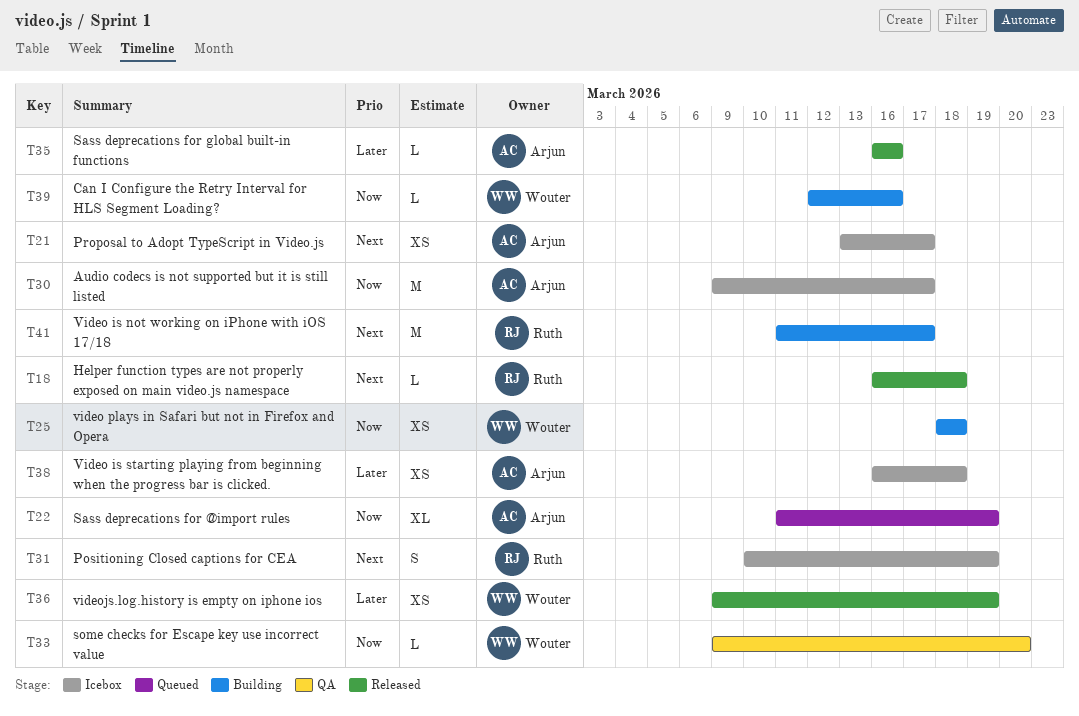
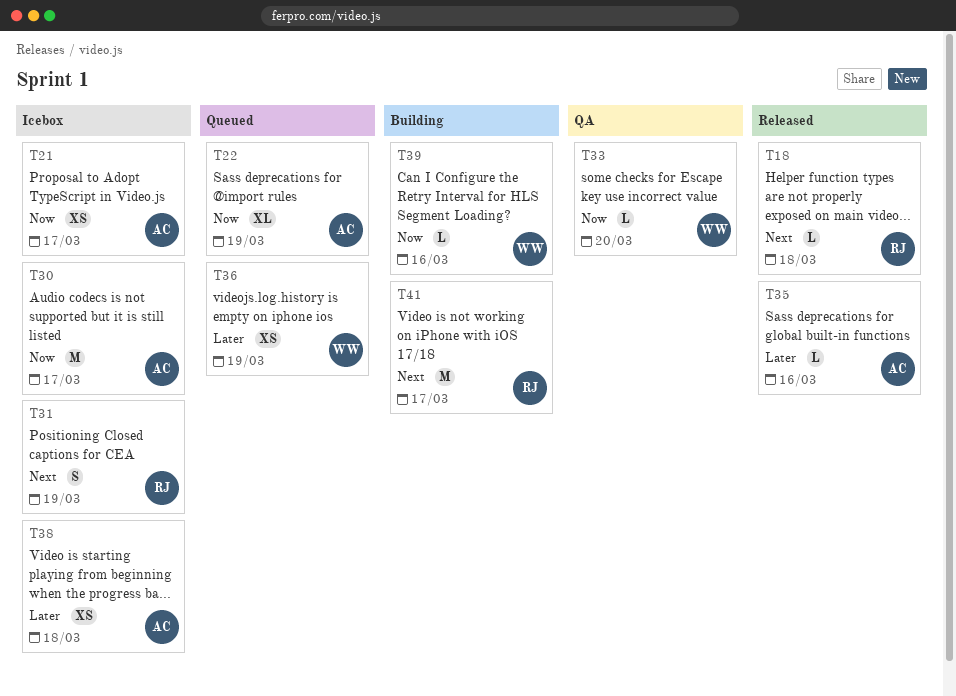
T21, priority: Next -> Now
T25: present -> none
T36, status: Released -> Queued

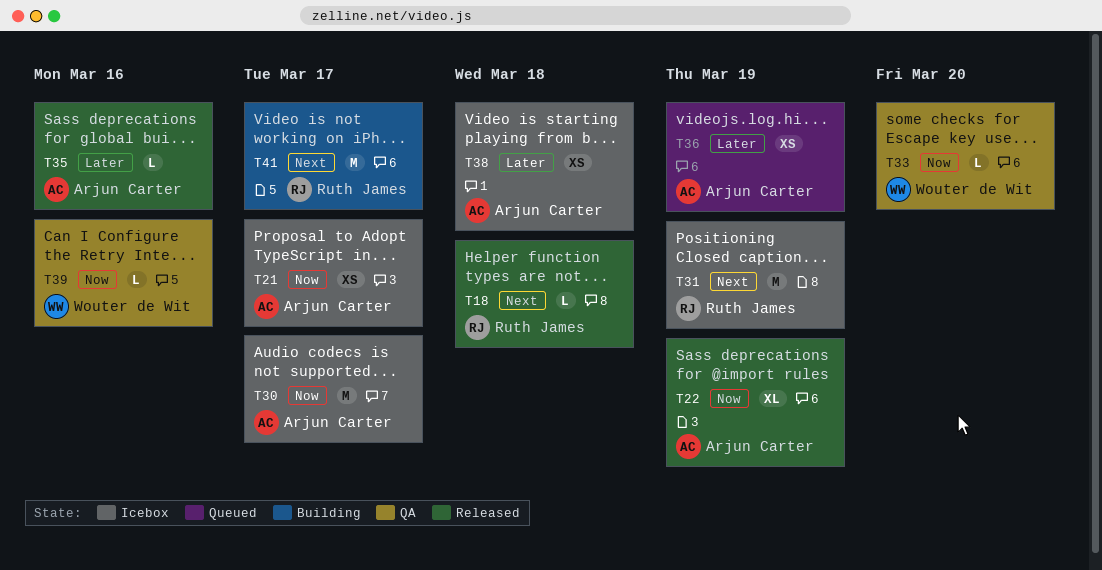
T22, status: Queued -> Released
T31, estimate: S -> M
T36, owner: Wouter de Wit -> Arjun Carter
T39, status: Building -> QA

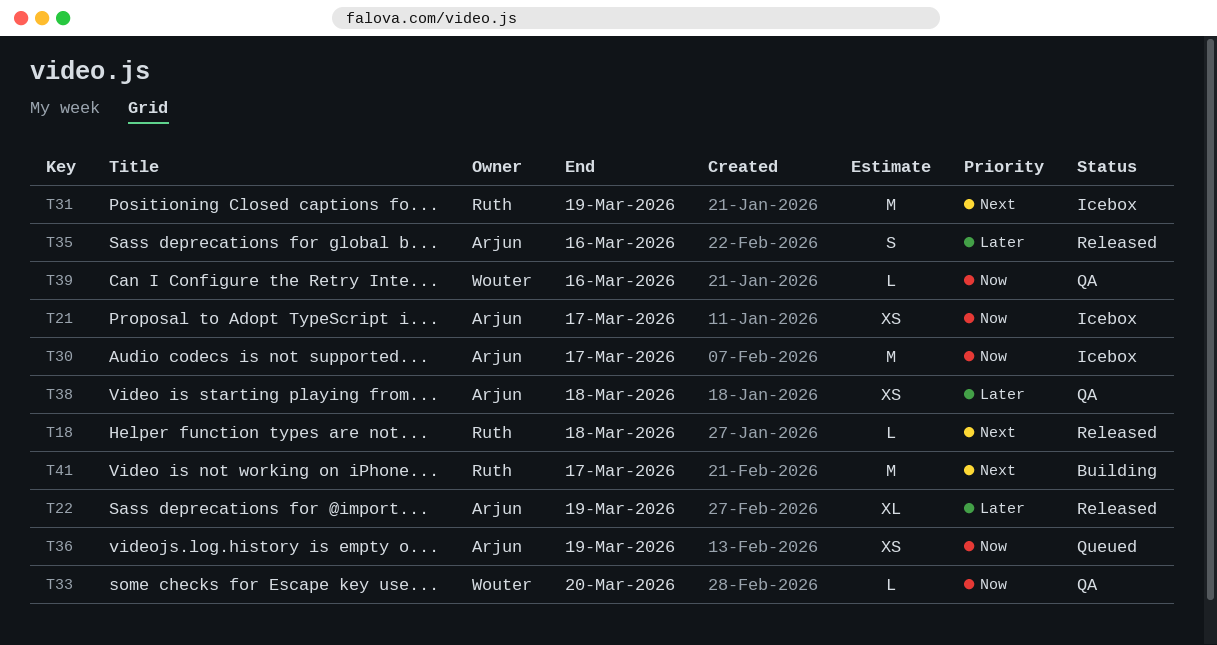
T22, priority: Now -> Later
T35, estimate: L -> S
T36, priority: Later -> Now
T38, status: Icebox -> QA

